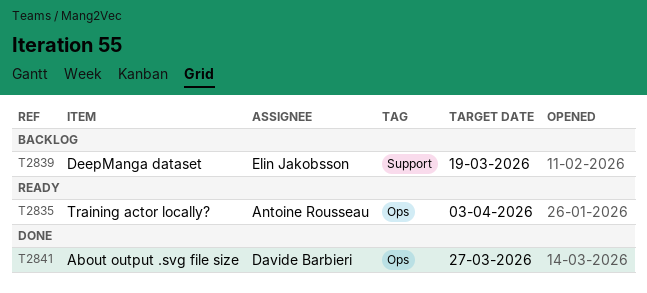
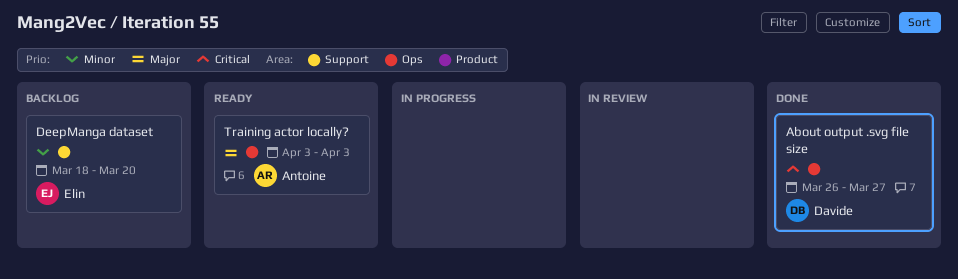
DeepManga dataset, due: Mar 19 -> Mar 20

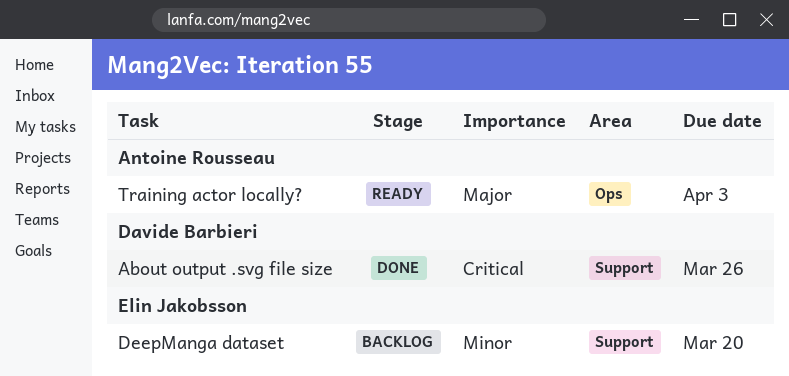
About output .svg file size, label: Ops -> Support
About output .svg file size, due: Mar 27 -> Mar 26

